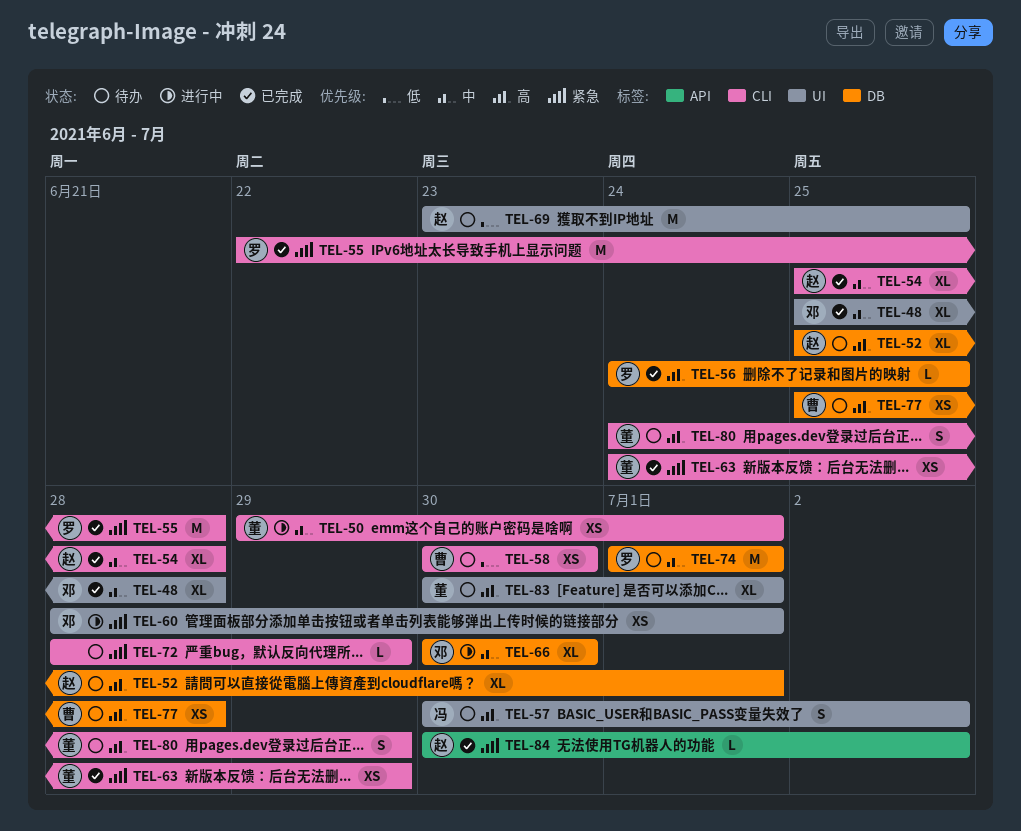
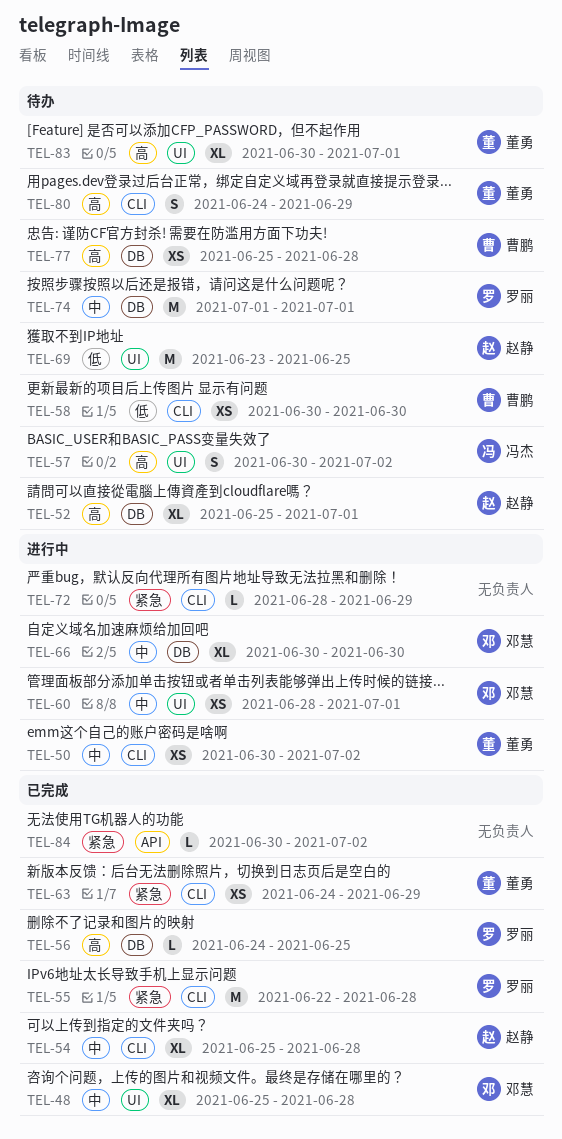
TEL-50, start: Jun 29 -> Jun 30
TEL-50, due: Jul 1 -> Jul 2
TEL-60, priority: 紧急 -> 中
TEL-72, status: 待办 -> 进行中
TEL-84, owner: 赵静 -> none

